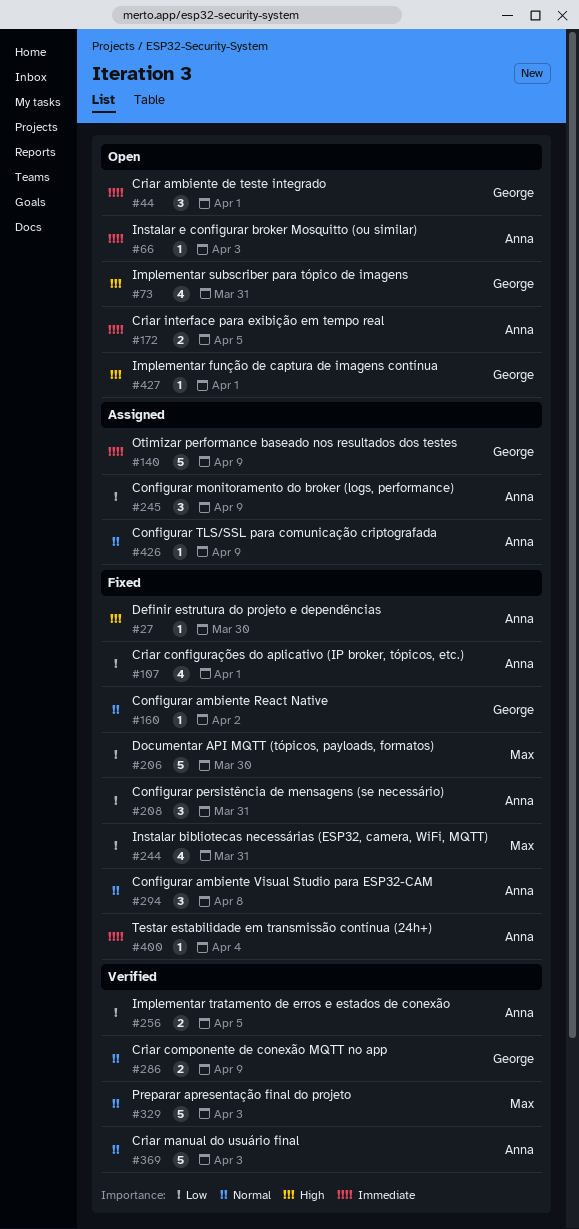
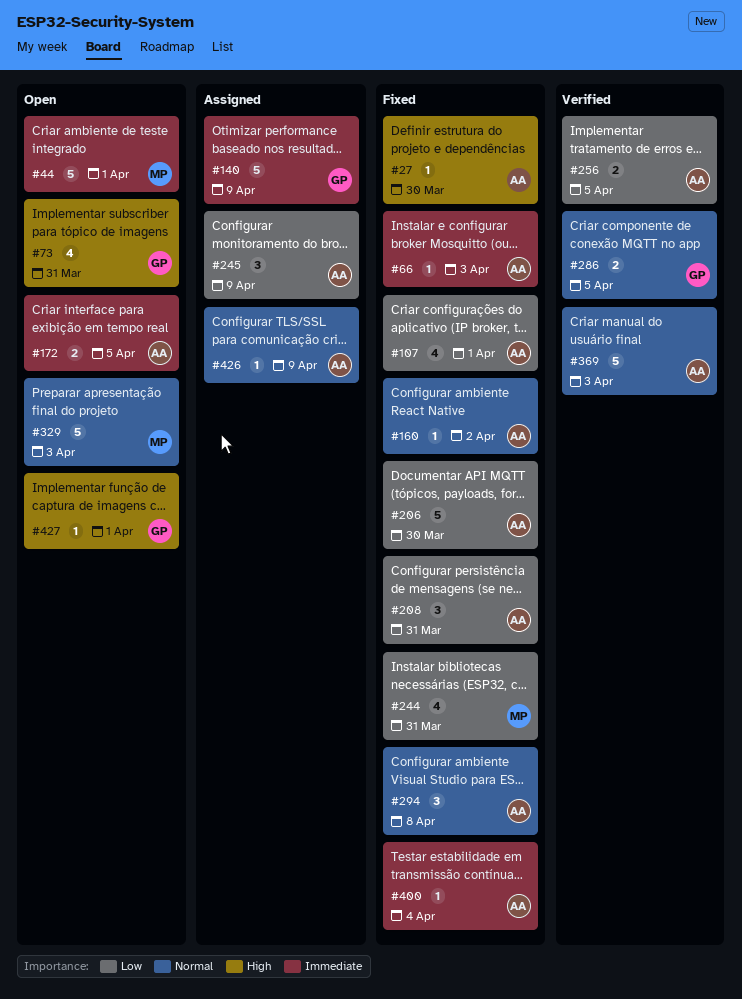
#44, owner: George -> Max
#44, estimate: 3 -> 5
#66, status: Open -> Fixed
#160, owner: George -> Anna
#206, owner: Max -> Anna
#286, due: Apr 9 -> Apr 5
#329, status: Verified -> Open

